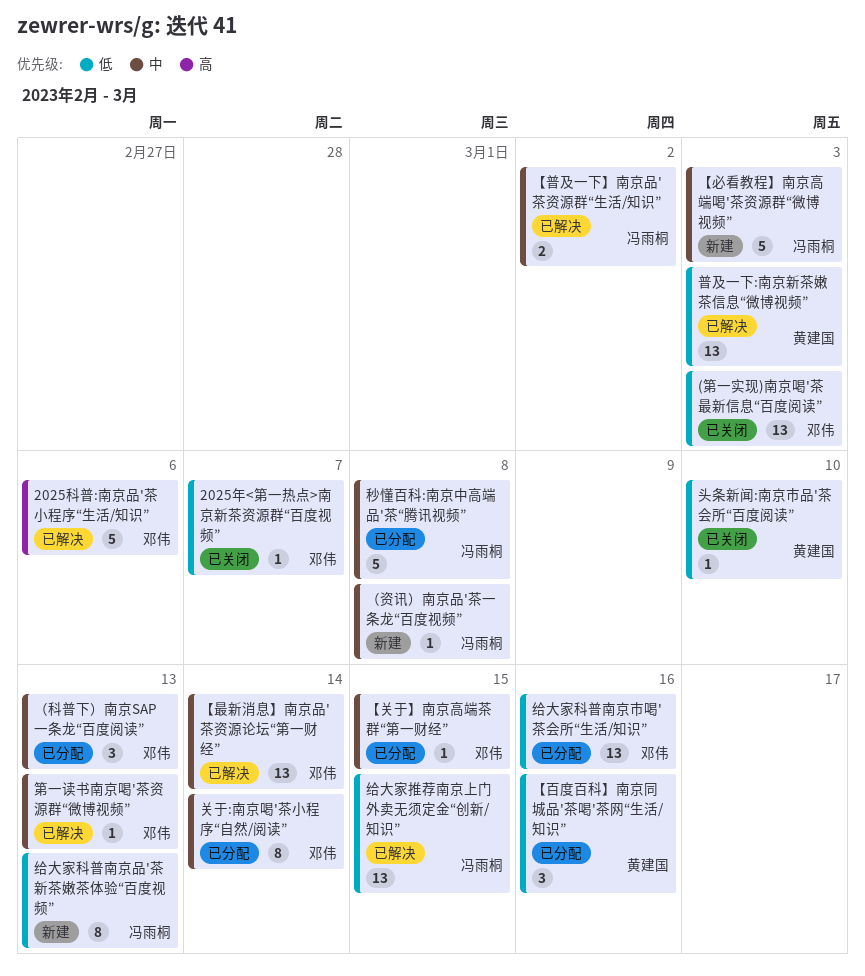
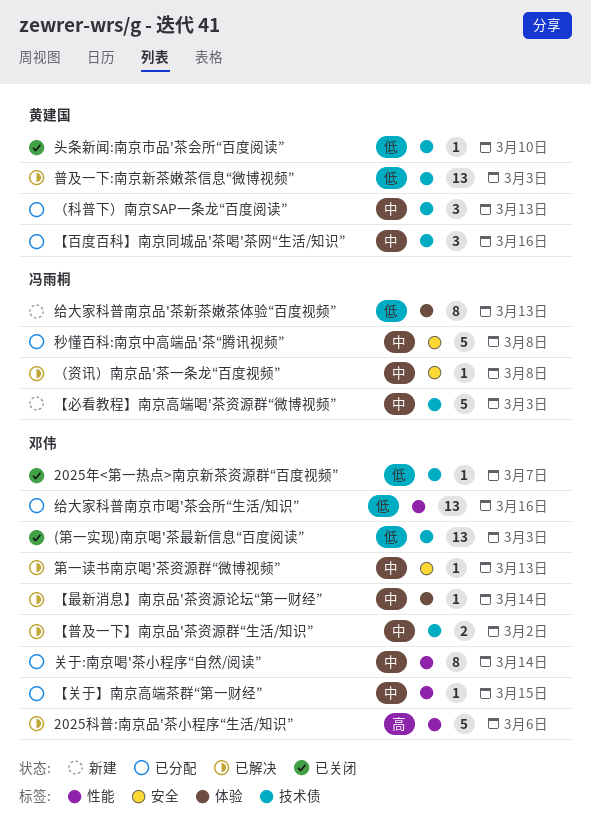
【普及一下】南京品'茶资源群“生活/知识”, owner: 冯雨桐 -> 邓伟
【最新消息】南京品'茶资源论坛“第一财经”, estimate: 13 -> 1
【百度百科】南京同城品'茶喝'茶网“生活/知识”, priority: 低 -> 中
给大家推荐南京上门外卖无须定金“创新/知识”: present -> none
（科普下）南京SAP一条龙“百度阅读”, owner: 邓伟 -> 黄建国
（资讯）南京品'茶一条龙“百度视频”, status: 新建 -> 已解决

